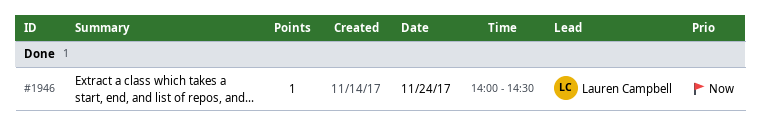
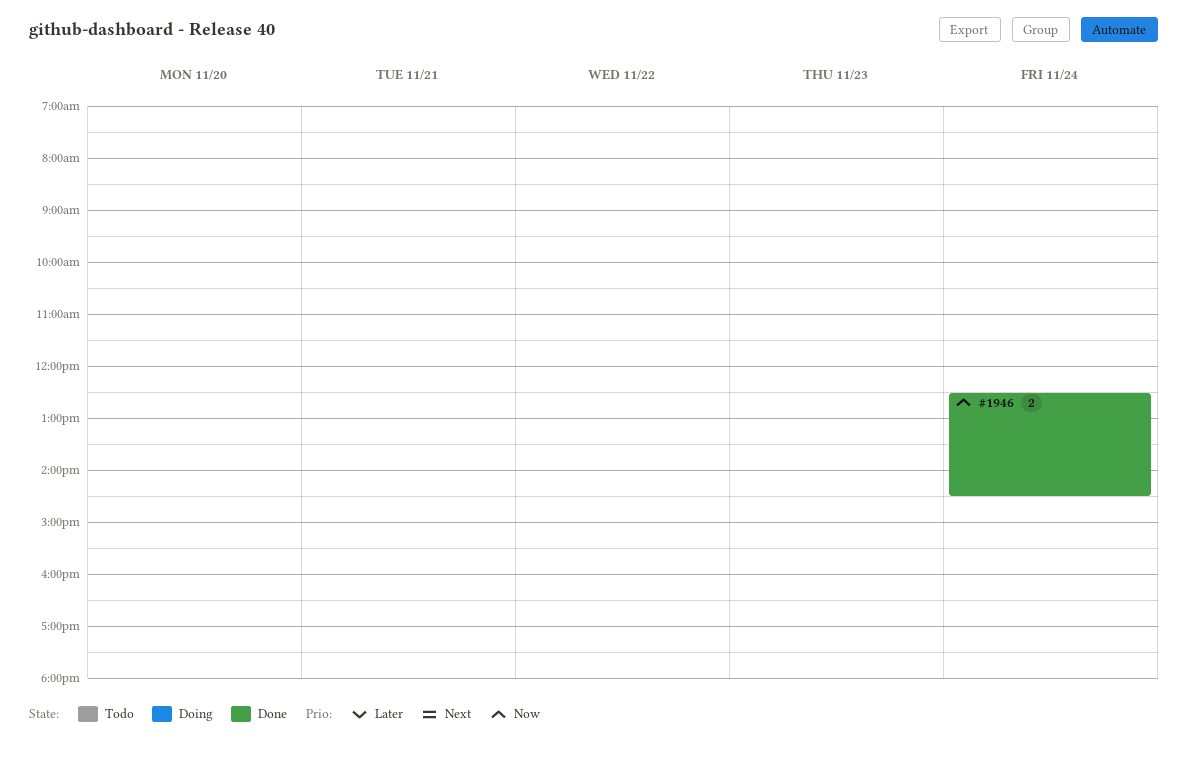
#1946, estimate: 1 -> 2
#1946, begins: 14:00 -> 12:30

